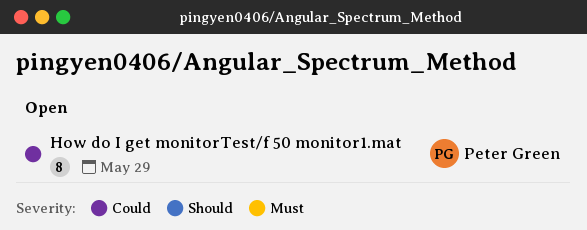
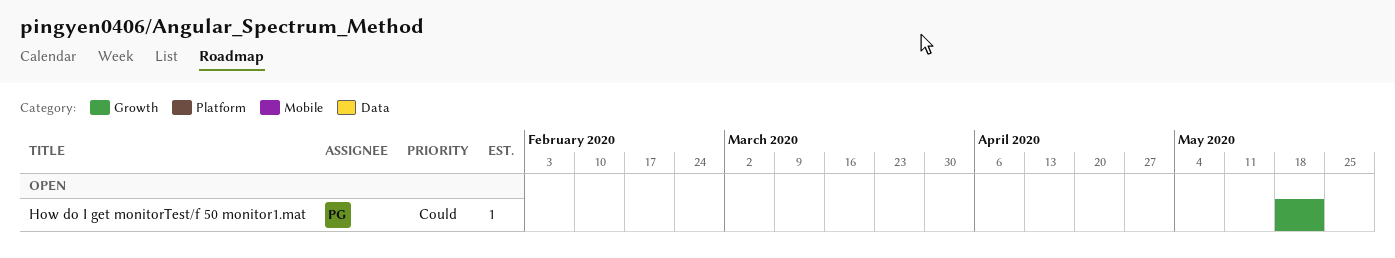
How do I get monitorTest/f 50 monitor1.mat, estimate: 8 -> 1
How do I get monitorTest/f 50 monitor1.mat, due: May 29 -> May 22

